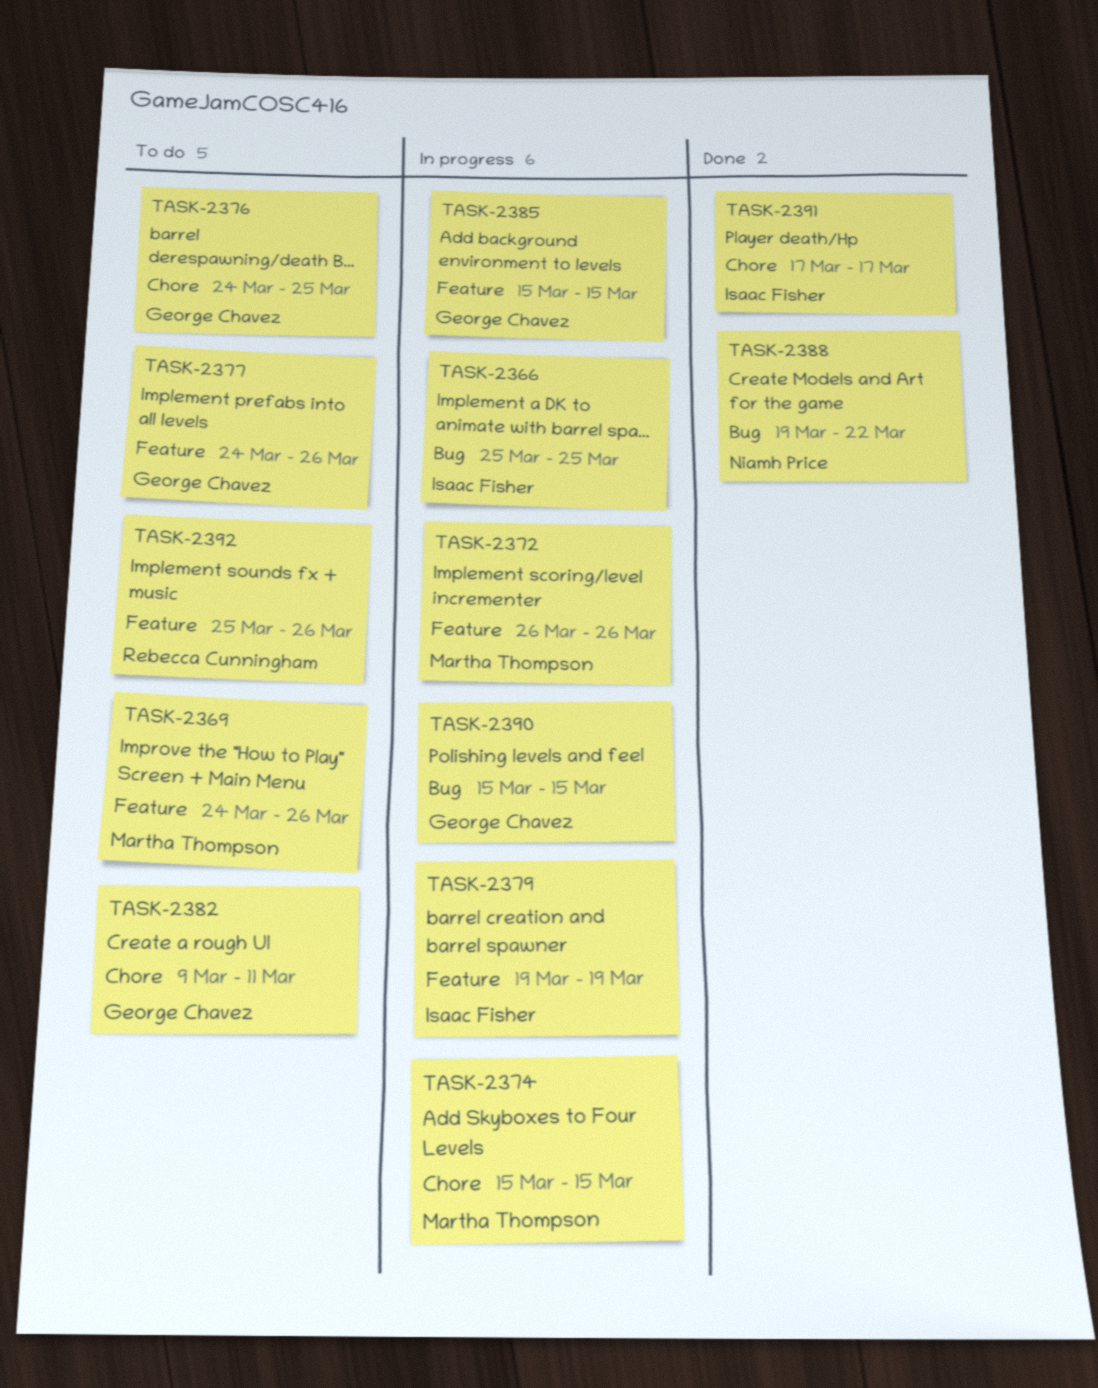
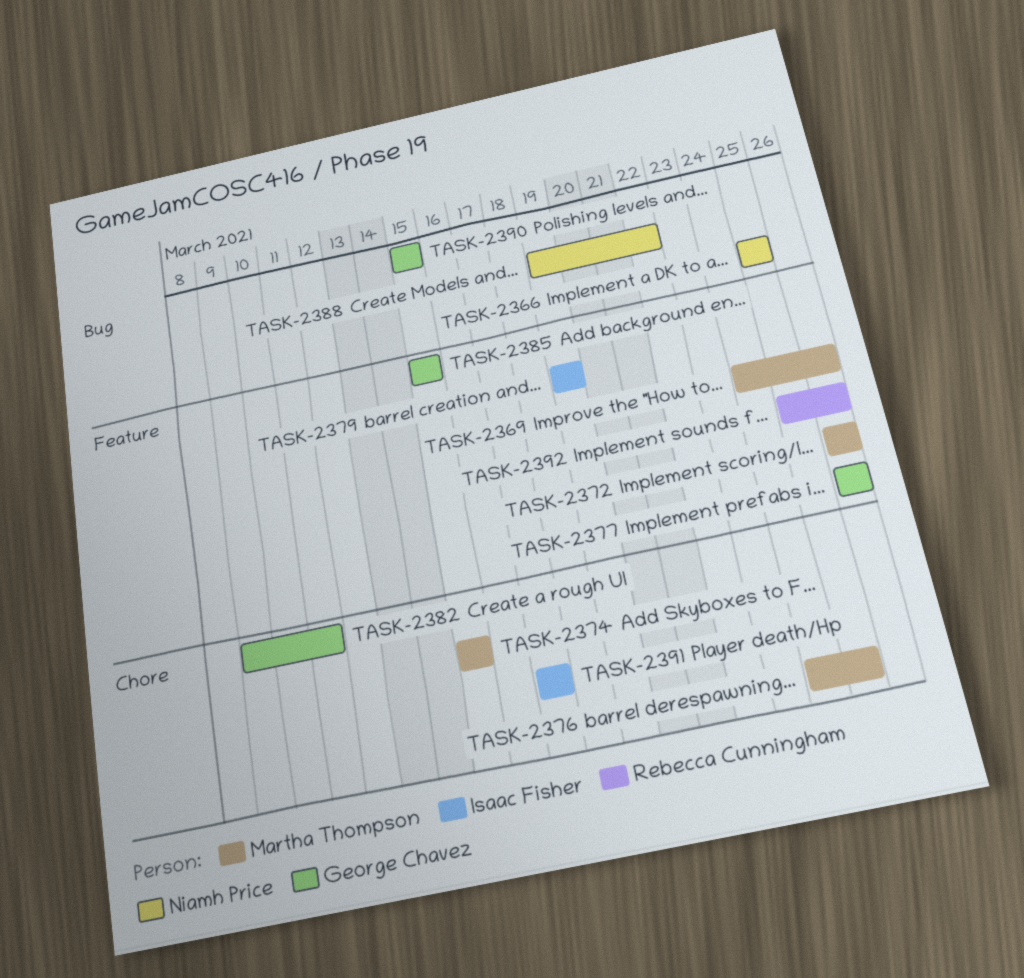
TASK-2366, owner: Isaac Fisher -> Niamh Price
TASK-2376, owner: George Chavez -> Martha Thompson
TASK-2377, start: Mar 24 -> Mar 26

